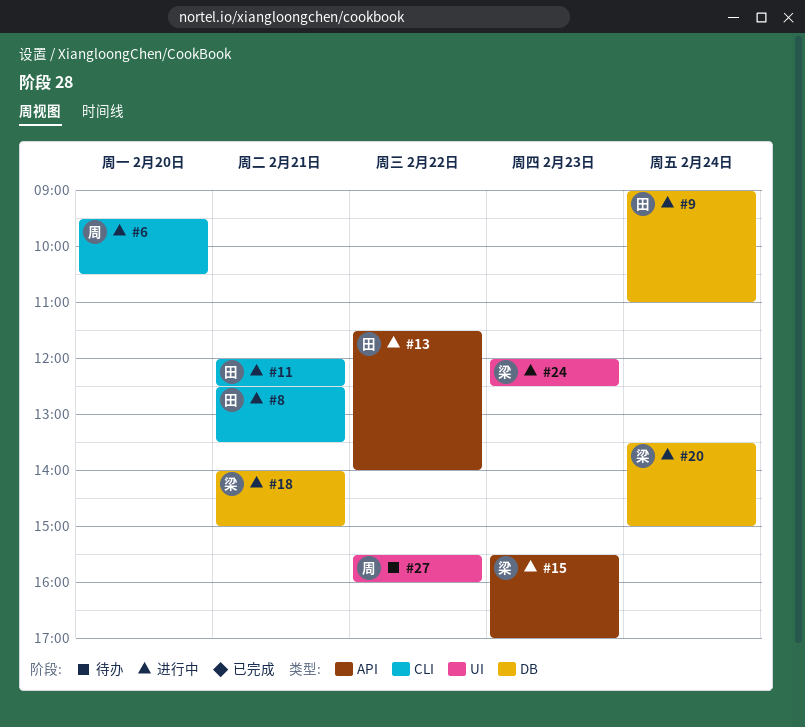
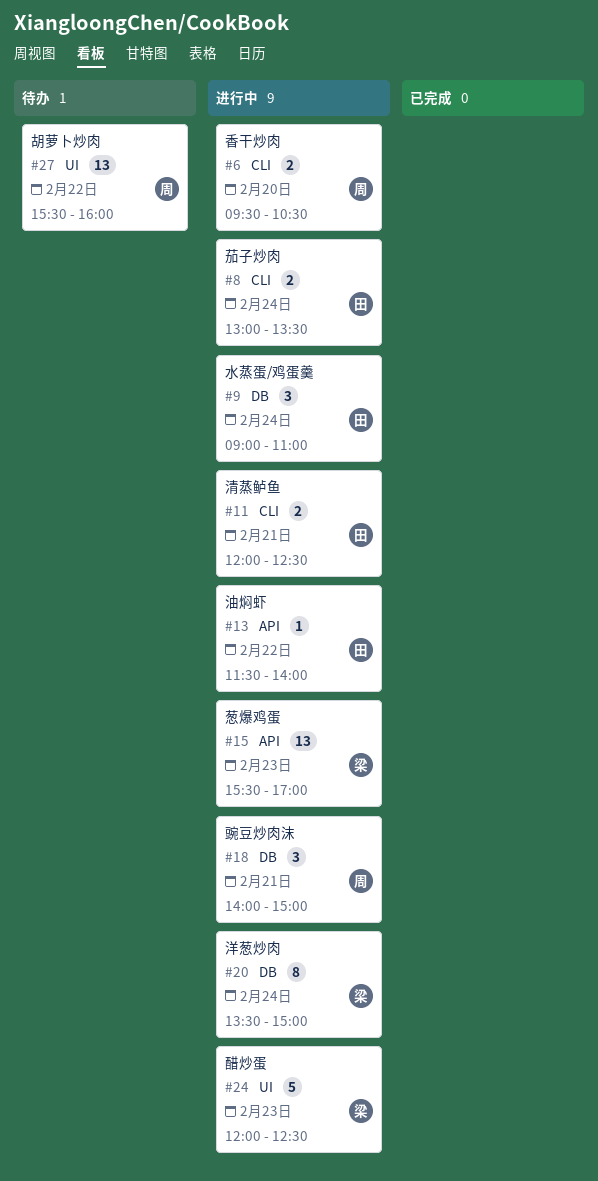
#8, day: Feb 21 -> Feb 24
#8, begins: 12:30 -> 13:00
#18, owner: 梁 -> 周

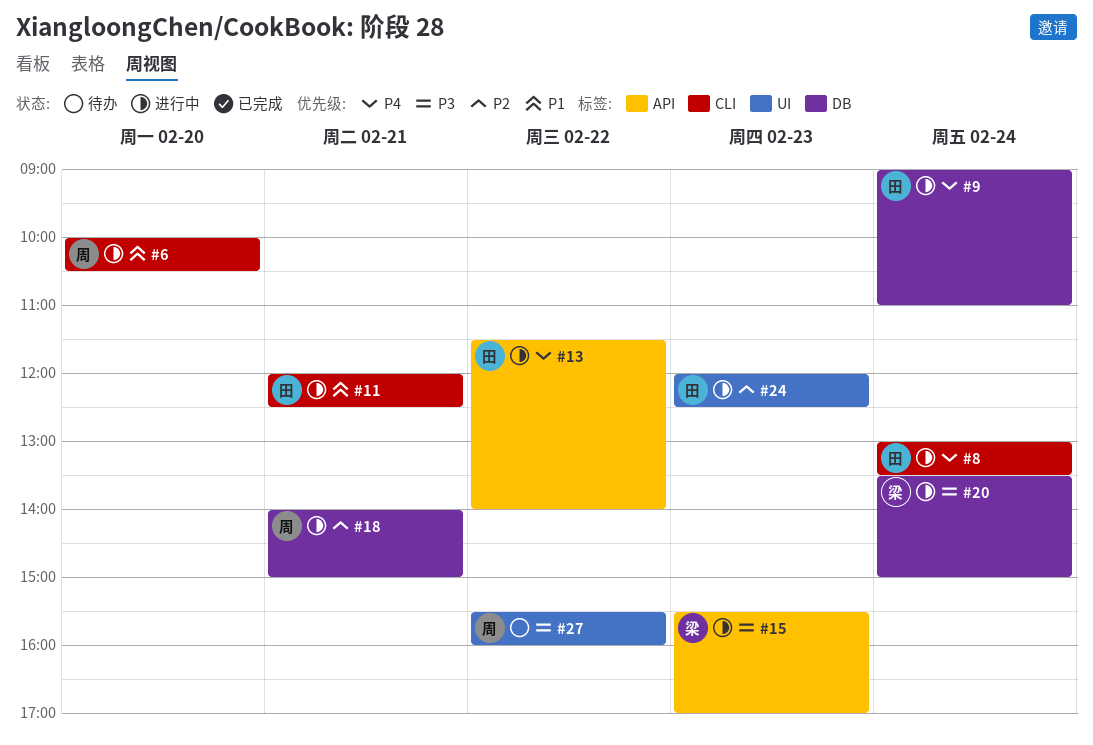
#6, begins: 09:30 -> 10:00
#24, owner: 梁 -> 田

